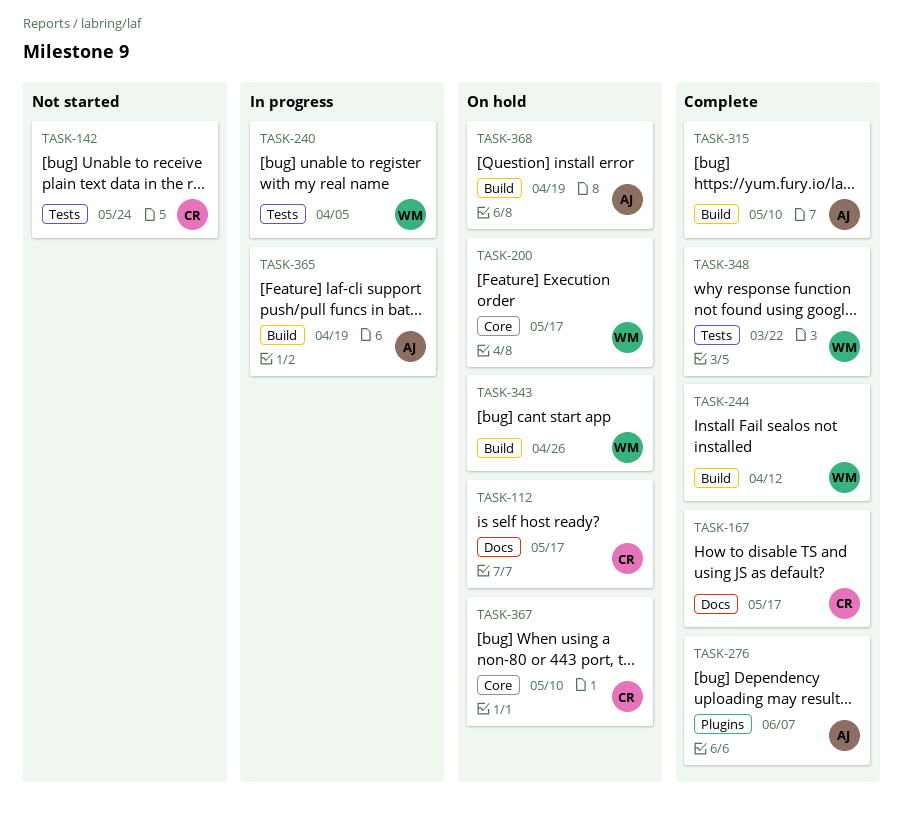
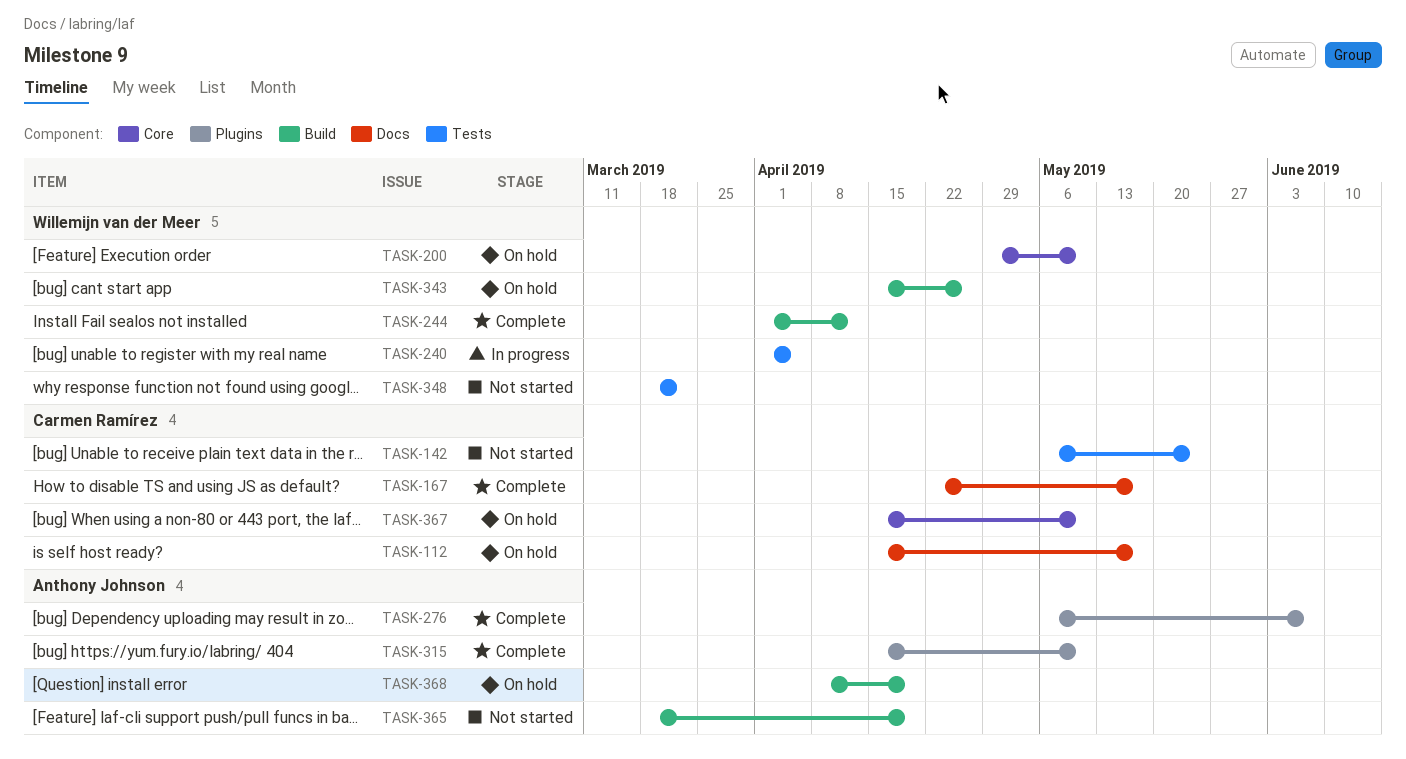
TASK-200, due: May 17 -> May 10
TASK-315, label: Build -> Plugins
TASK-348, status: Complete -> Not started
TASK-365, status: In progress -> Not started

